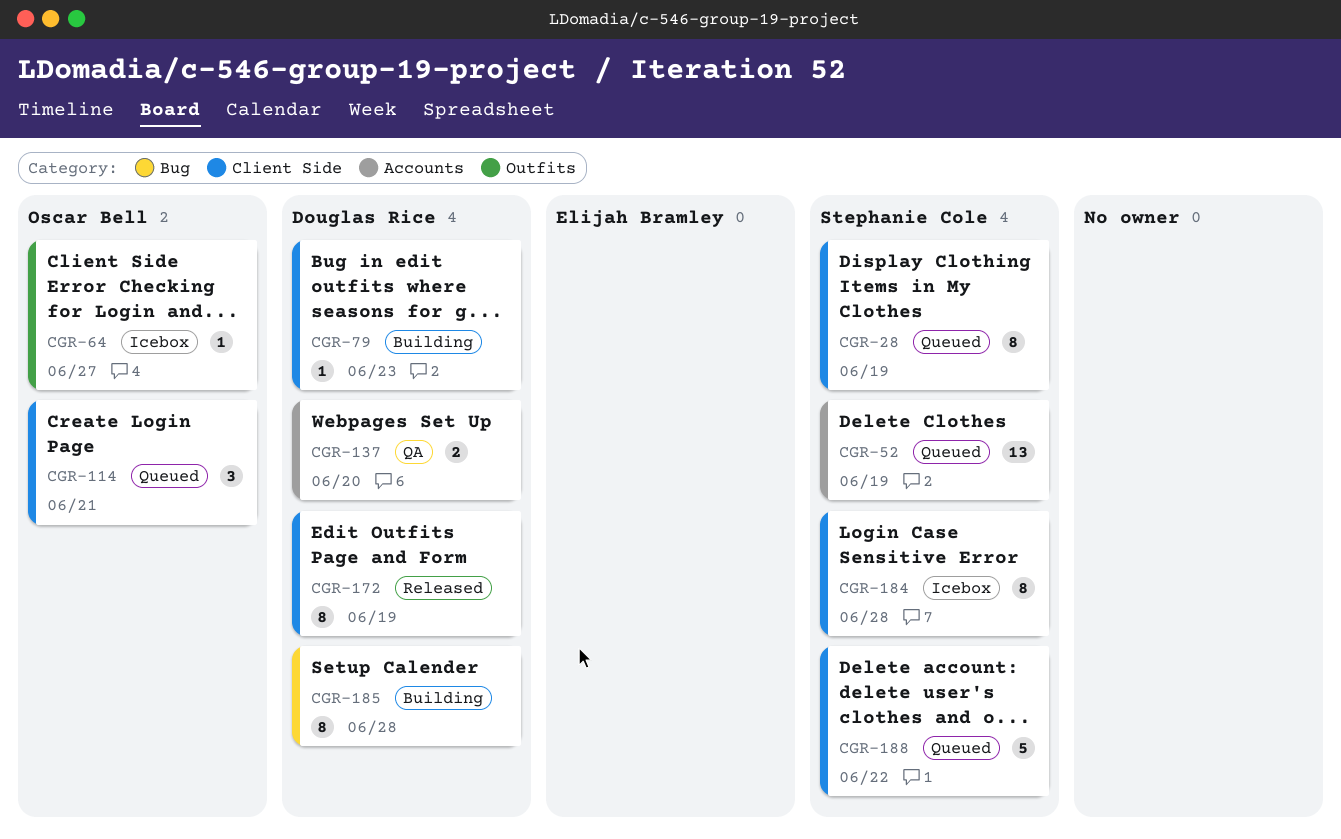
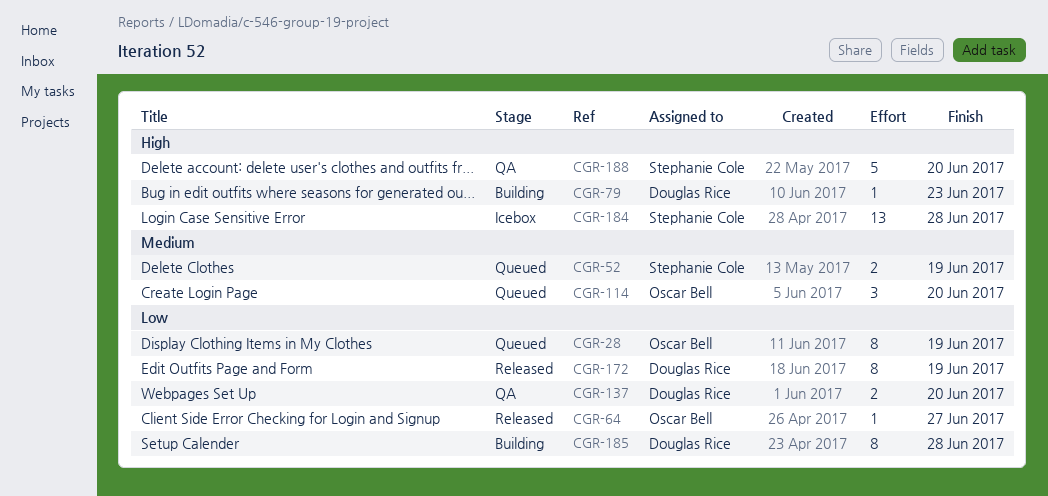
CGR-28, owner: Stephanie Cole -> Oscar Bell
CGR-52, estimate: 13 -> 2
CGR-64, status: Icebox -> Released
CGR-114, due: Jun 21 -> Jun 20
CGR-184, estimate: 8 -> 13
CGR-188, status: Queued -> QA
CGR-188, due: Jun 22 -> Jun 20

